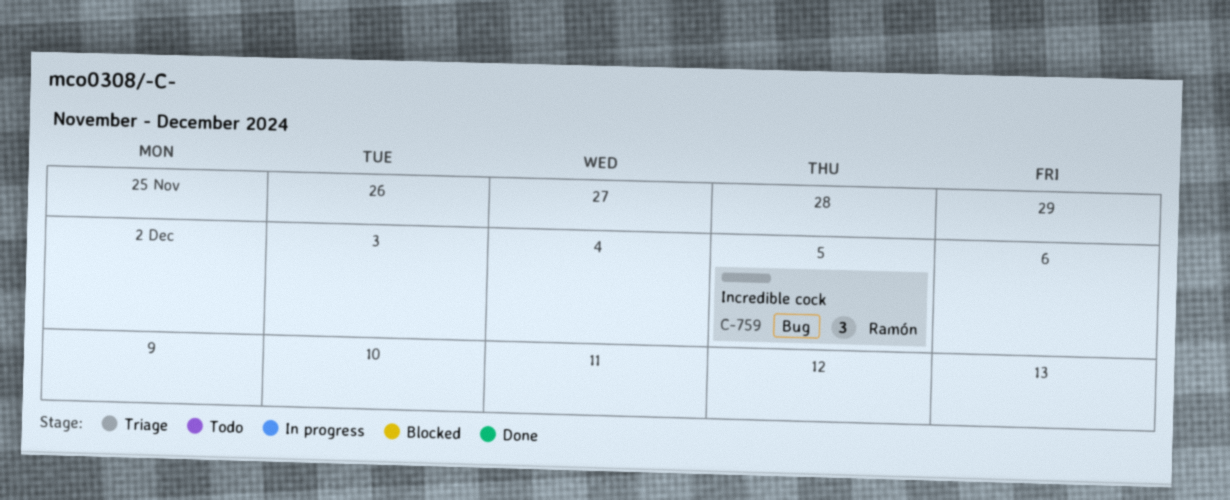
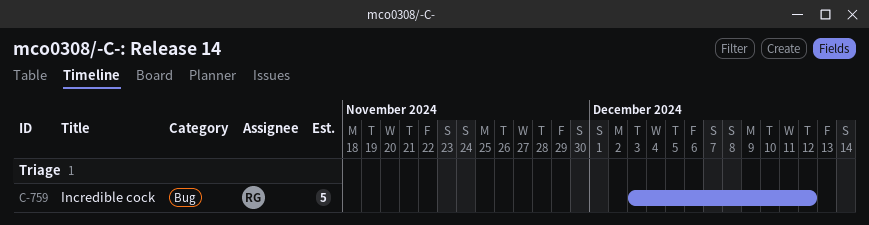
C-759, estimate: 3 -> 5
C-759, due: Dec 5 -> Dec 12

